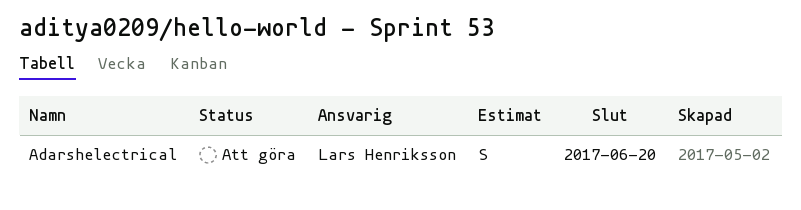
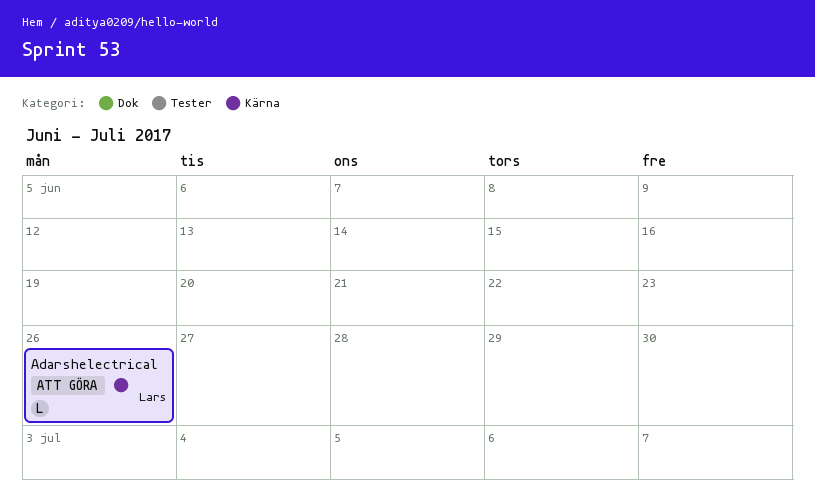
Adarshelectrical, estimate: S -> L
Adarshelectrical, due: Jun 20 -> Jun 26

